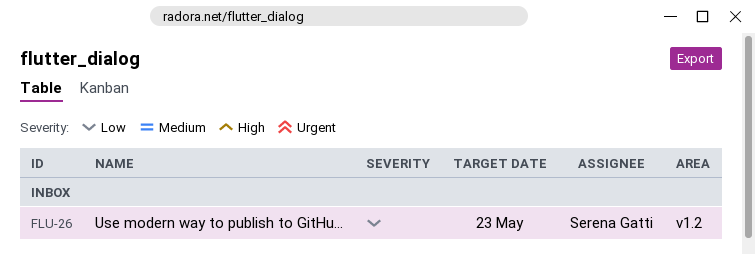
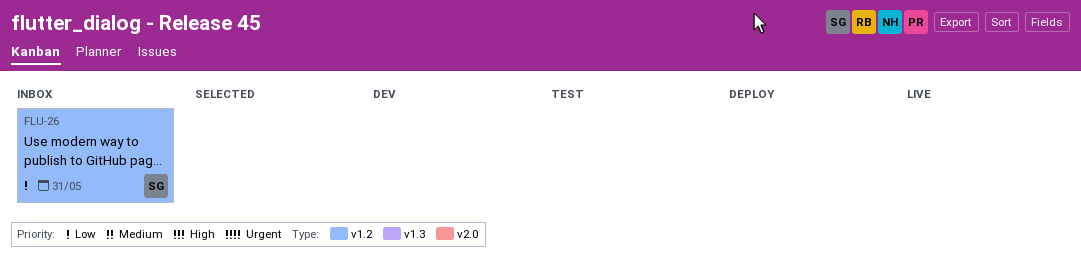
FLU-26, due: May 23 -> May 31

